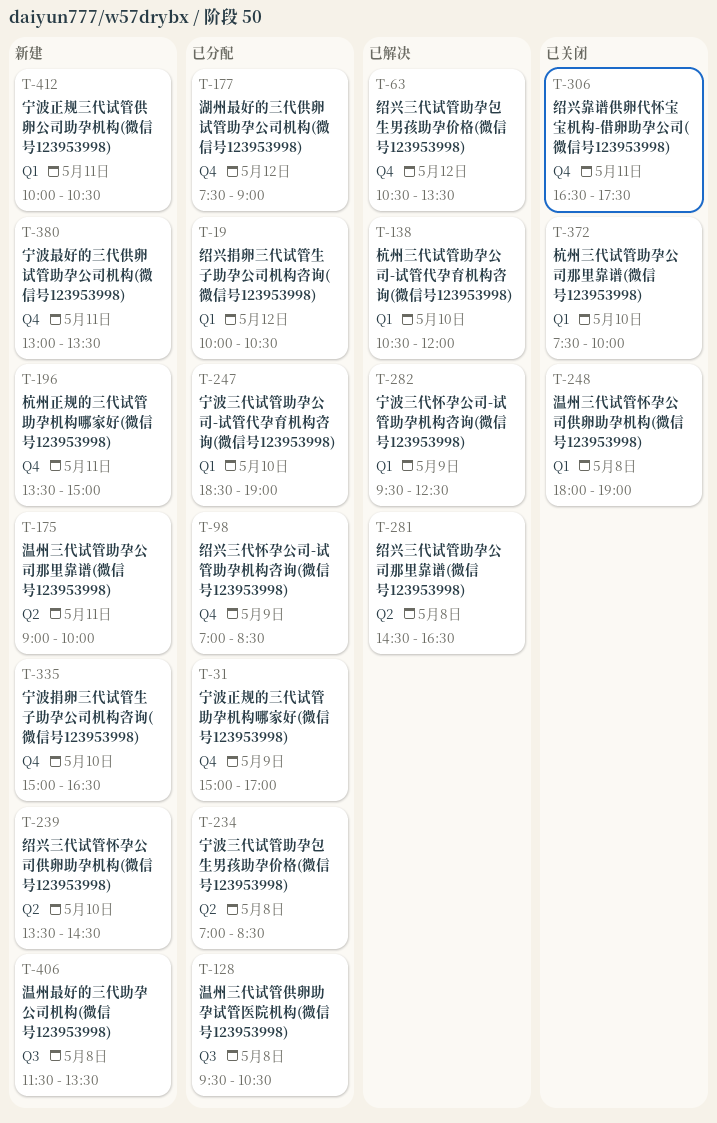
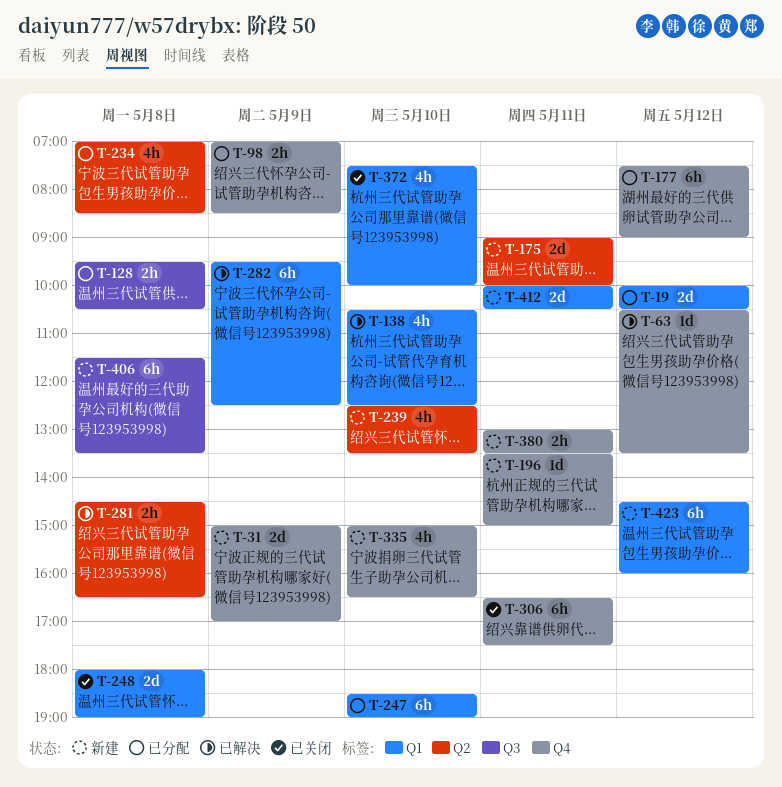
T-31, status: 已分配 -> 新建
T-138, ends: 12:00 -> 12:30
T-239, begins: 13:30 -> 12:30
T-239, ends: 14:30 -> 13:30
T-423: none -> present

